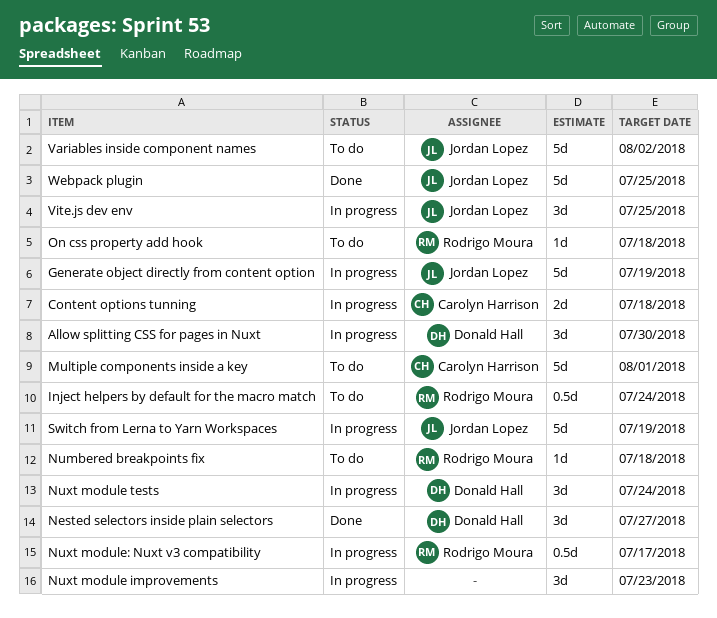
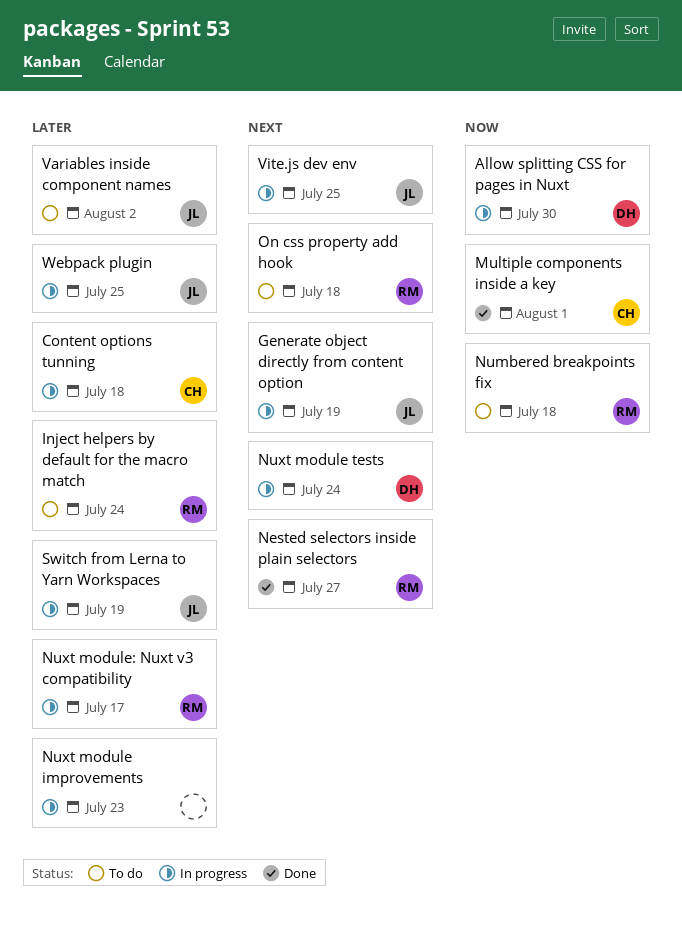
Multiple components inside a key, status: To do -> Done
Nested selectors inside plain selectors, owner: Donald Hall -> Rodrigo Moura
Webpack plugin, status: Done -> In progress

